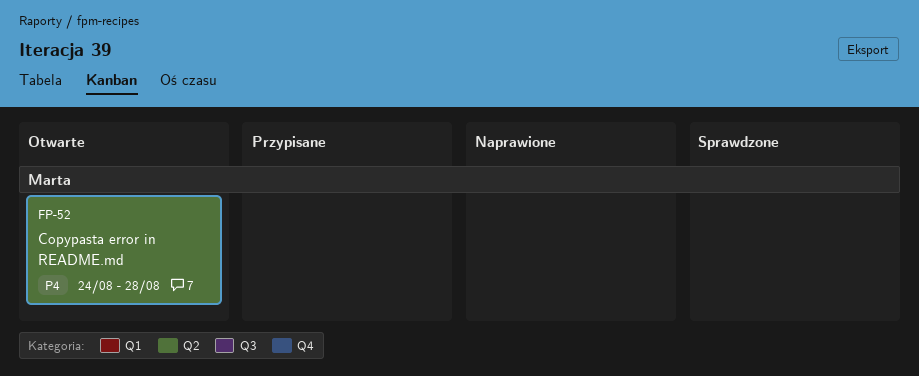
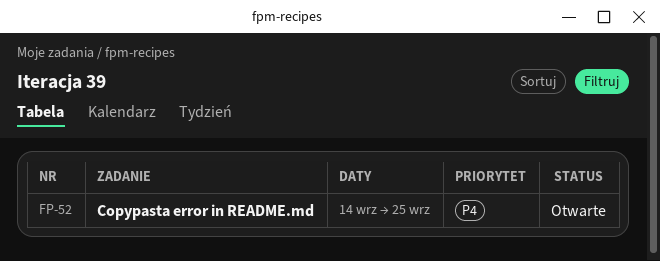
FP-52, start: Aug 24 -> Sep 14
FP-52, due: Aug 28 -> Sep 25

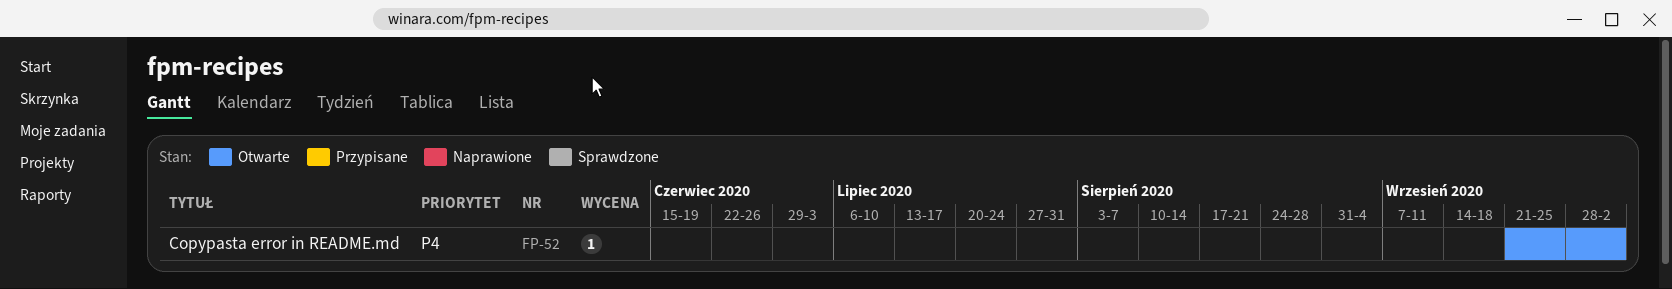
FP-52, start: Sep 14 -> Sep 21
FP-52, due: Sep 25 -> Oct 2

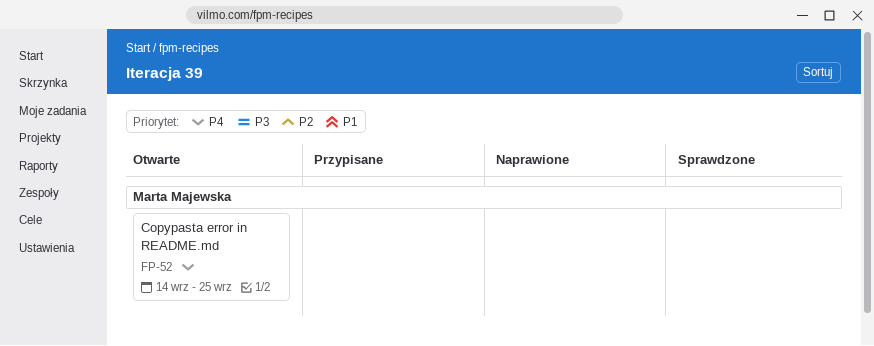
FP-52, start: Sep 21 -> Sep 14
FP-52, due: Oct 2 -> Sep 25

